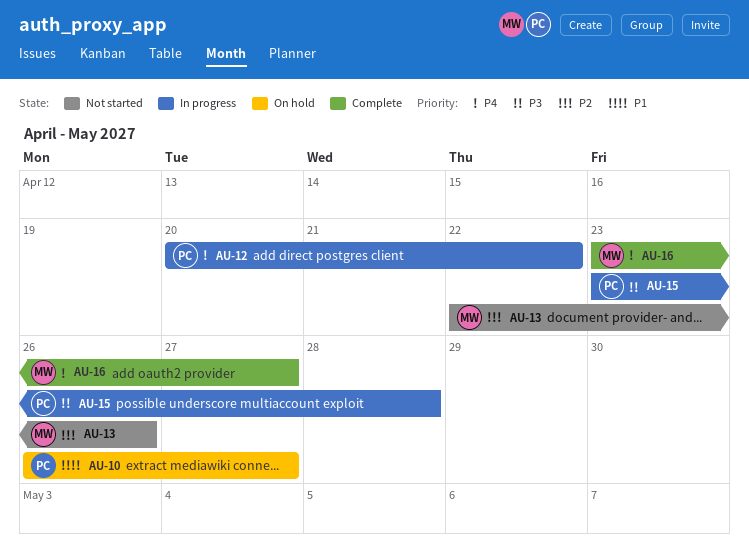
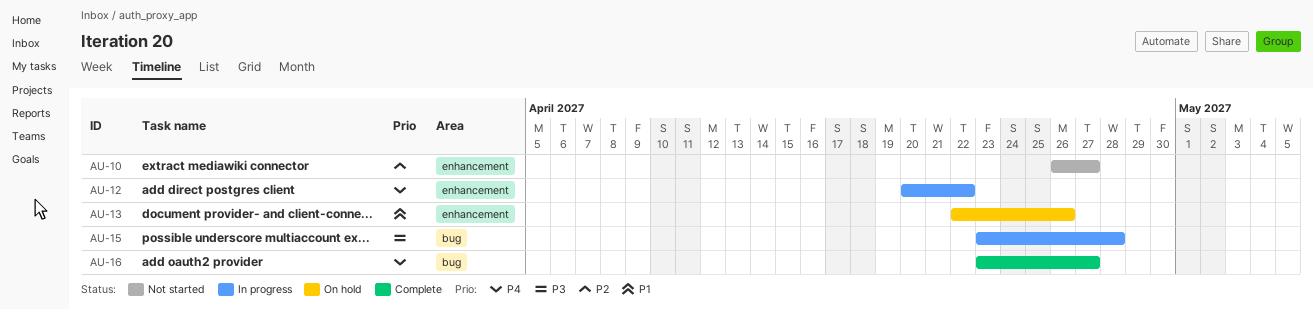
AU-10, status: On hold -> Not started
AU-10, priority: P1 -> P2
AU-13, status: Not started -> On hold
AU-13, priority: P2 -> P1

